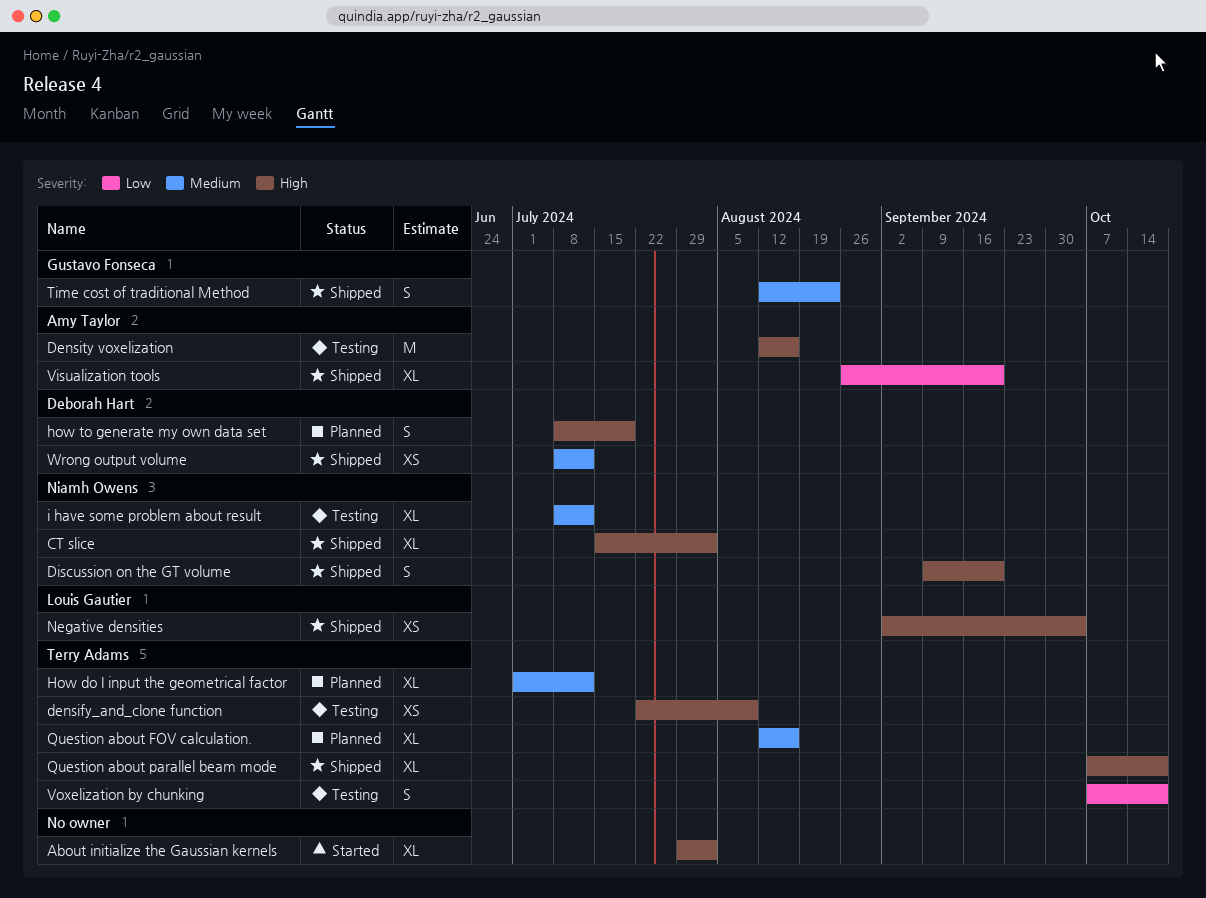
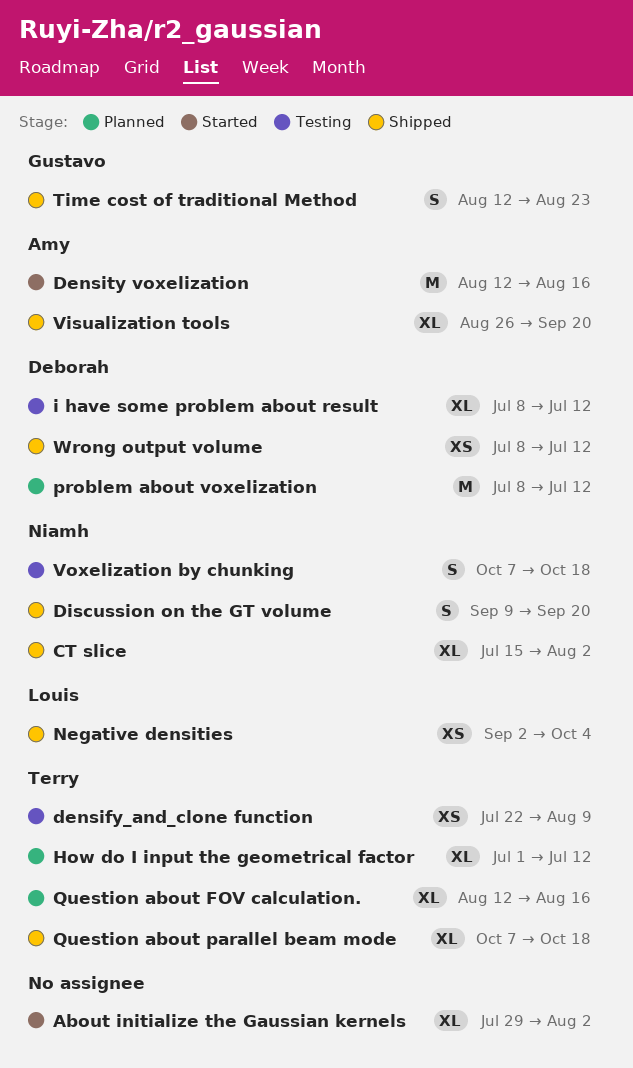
Density voxelization, status: Testing -> Started
how to generate my own data set: present -> none
i have some problem about result, owner: Niamh Owens -> Deborah Hart
problem about voxelization: none -> present
Voxelization by chunking, owner: Terry Adams -> Niamh Owens

